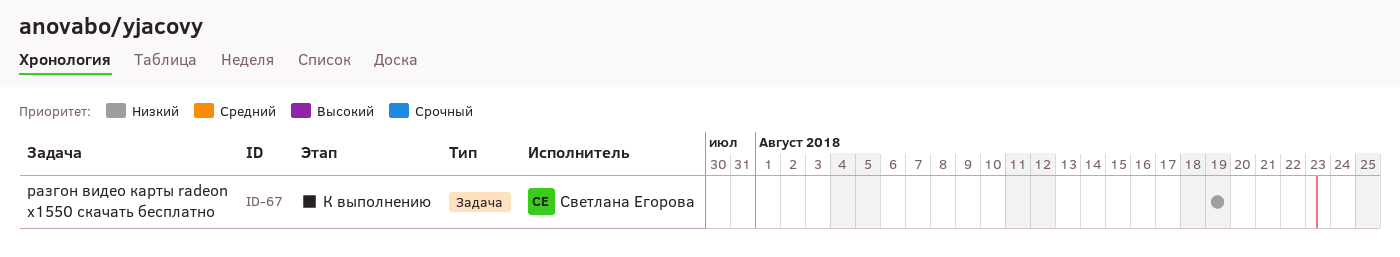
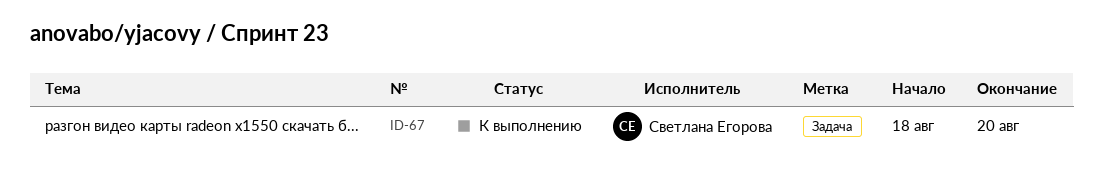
ID-67, start: Aug 19 -> Aug 18
ID-67, due: Aug 19 -> Aug 20

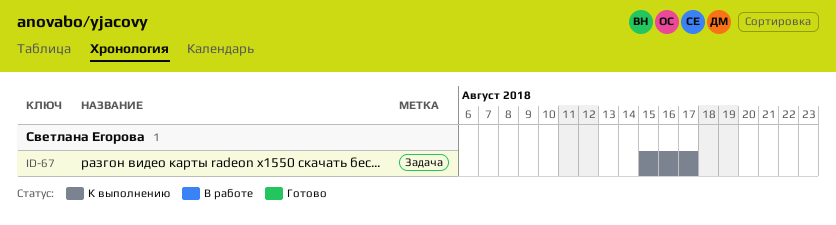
ID-67, start: Aug 18 -> Aug 15
ID-67, due: Aug 20 -> Aug 17

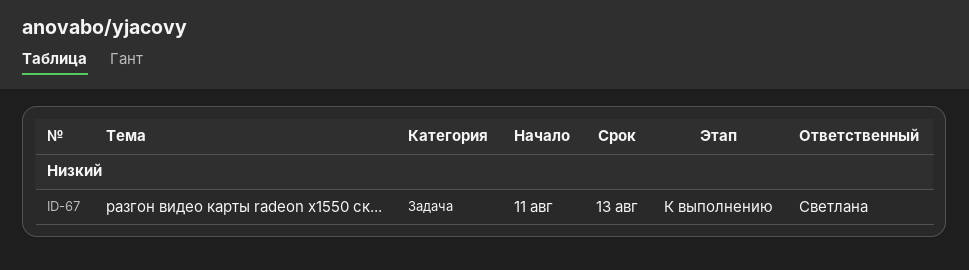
ID-67, start: Aug 15 -> Aug 11
ID-67, due: Aug 17 -> Aug 13

